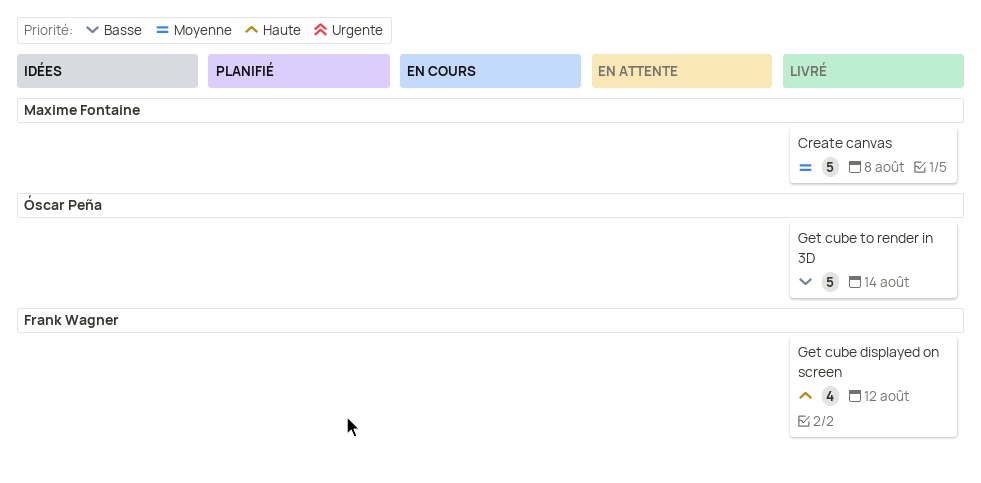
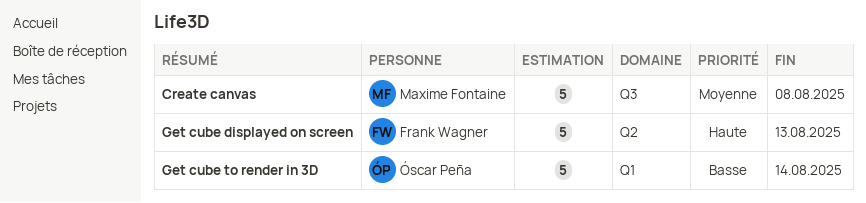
Get cube displayed on screen, estimate: 4 -> 5
Get cube displayed on screen, due: Aug 12 -> Aug 13

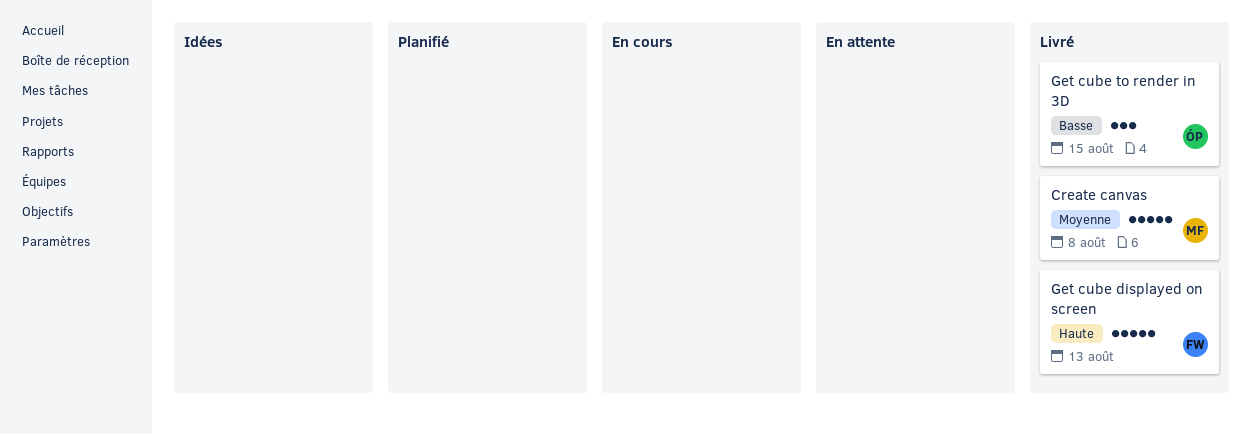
Get cube to render in 3D, estimate: 5 -> 3
Get cube to render in 3D, due: Aug 14 -> Aug 15

